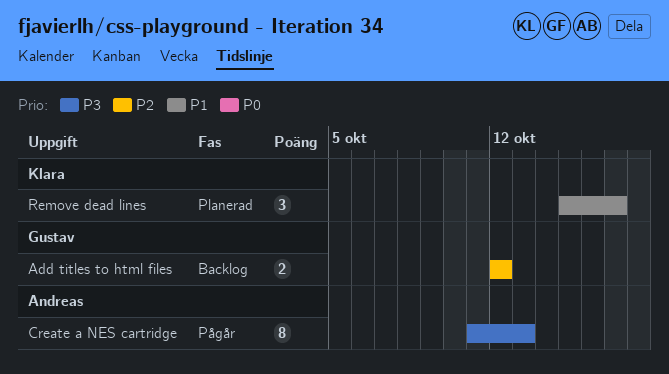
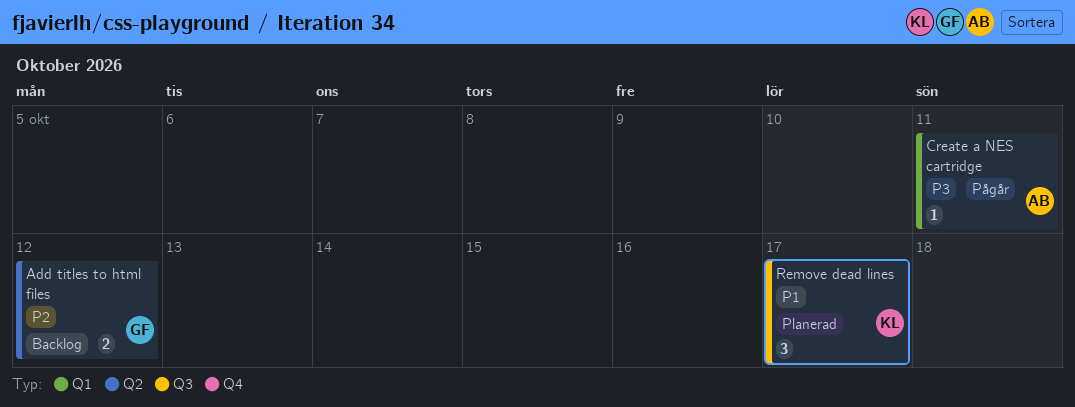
Create a NES cartridge, estimate: 8 -> 1
Create a NES cartridge, due: Oct 13 -> Oct 11

